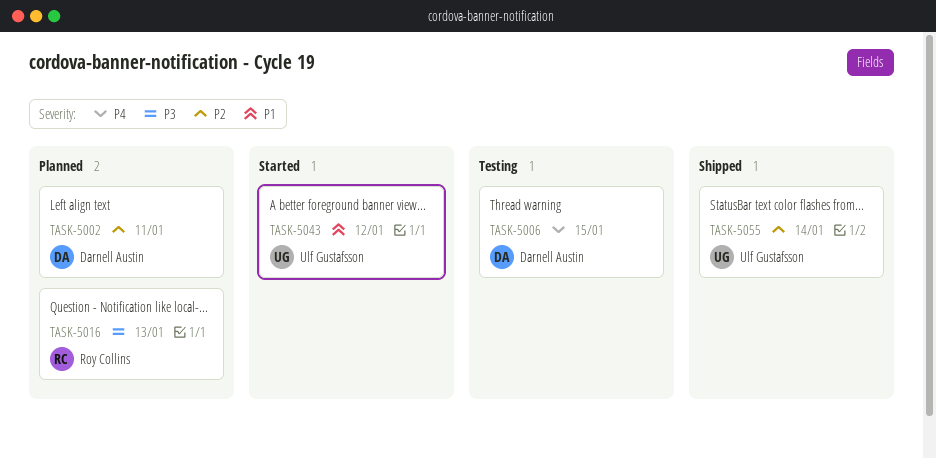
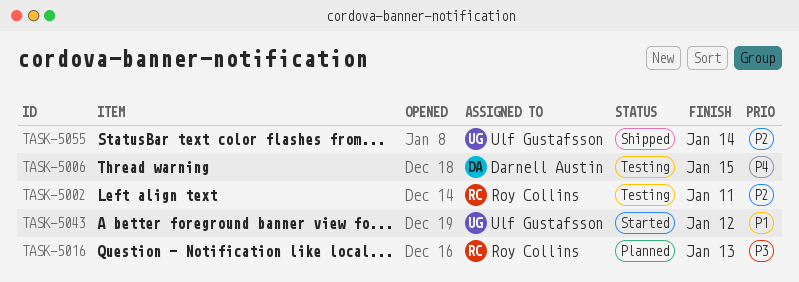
TASK-5002, status: Planned -> Testing
TASK-5002, owner: Darnell Austin -> Roy Collins

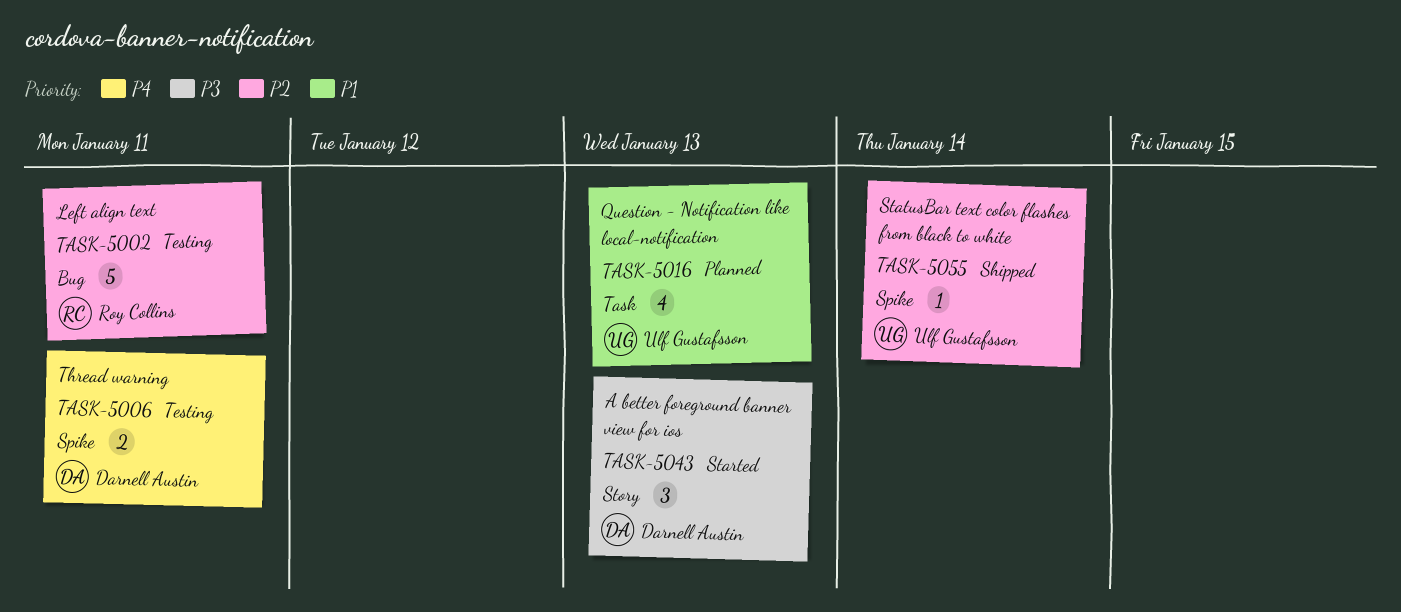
TASK-5006, due: Jan 15 -> Jan 11
TASK-5016, owner: Roy Collins -> Ulf Gustafsson
TASK-5016, priority: P3 -> P1
TASK-5043, owner: Ulf Gustafsson -> Darnell Austin
TASK-5043, priority: P1 -> P3
TASK-5043, due: Jan 12 -> Jan 13

